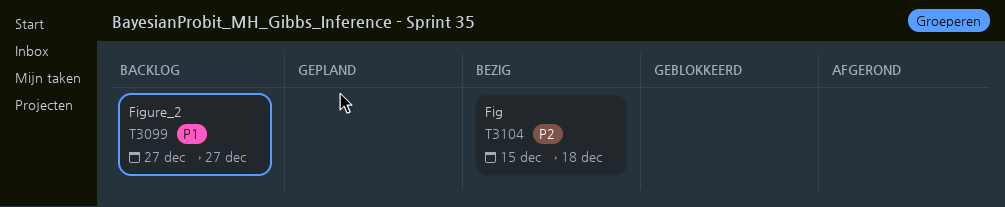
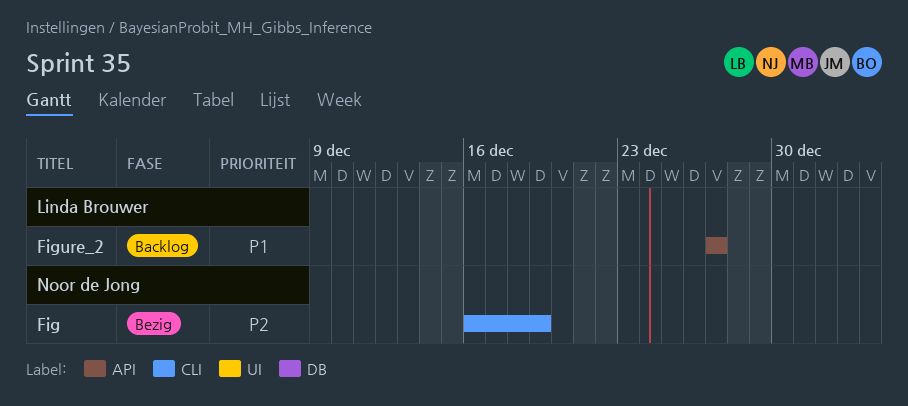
Fig, start: Dec 15 -> Dec 16
Fig, due: Dec 18 -> Dec 19

